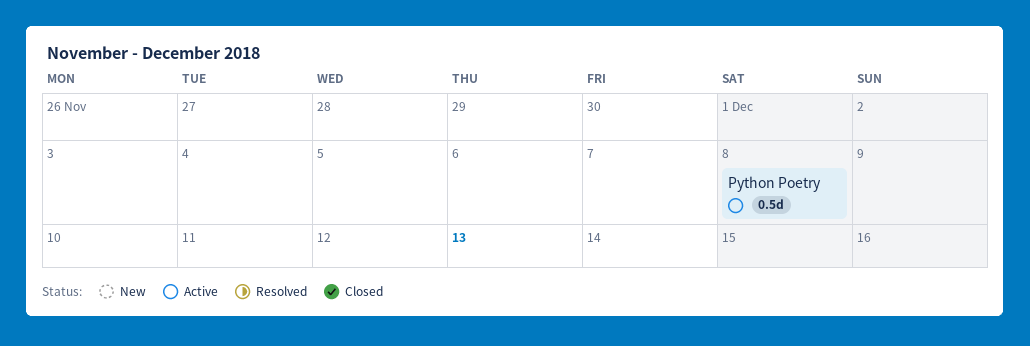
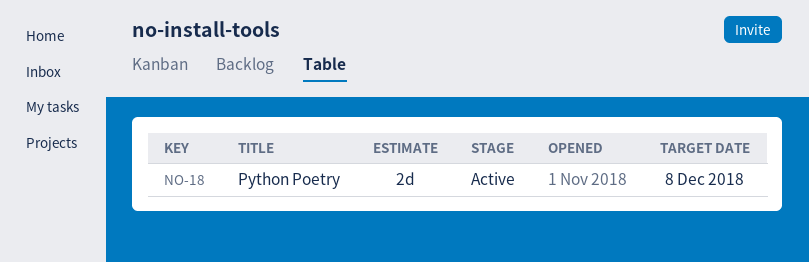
Python Poetry, estimate: 0.5d -> 2d

